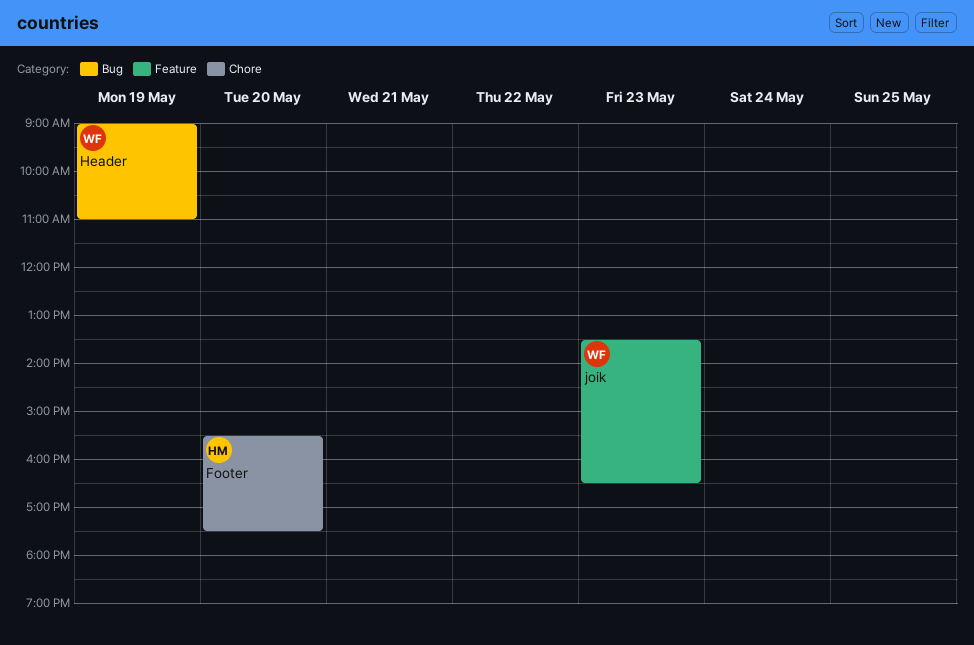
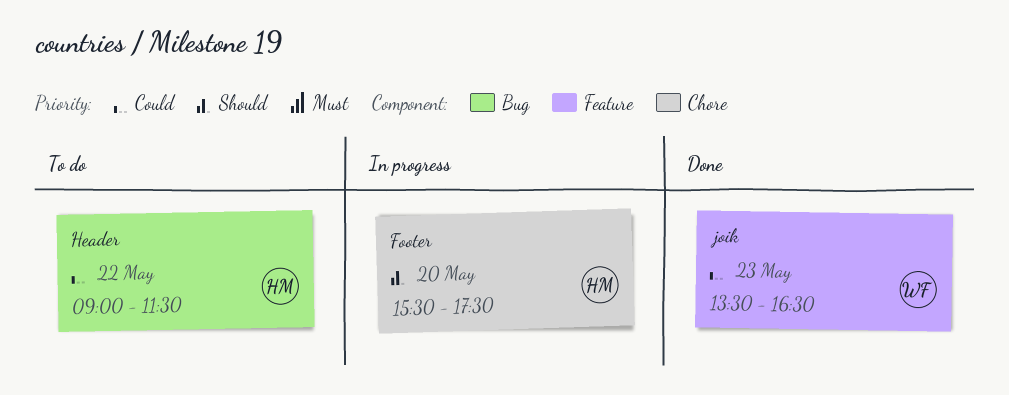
Header, owner: WF -> HM
Header, day: May 19 -> May 22
Header, ends: 11:00 -> 11:30

